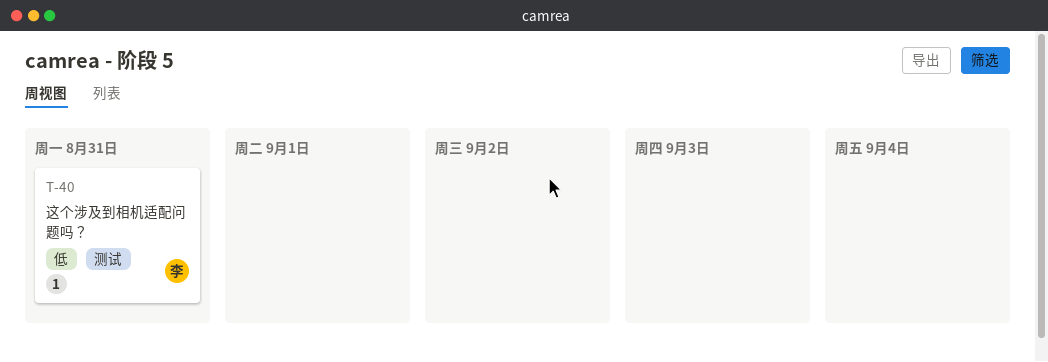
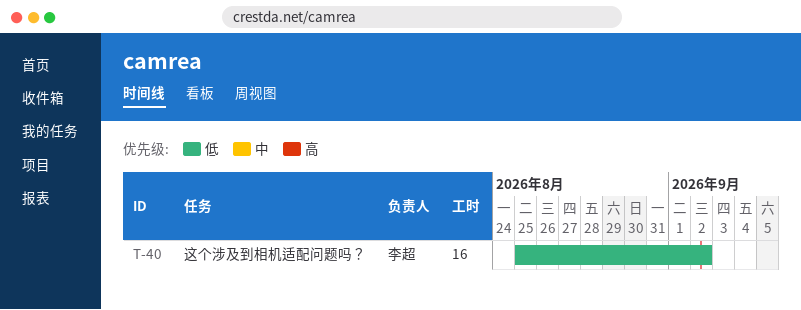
T-40, estimate: 1 -> 16
T-40, due: Aug 31 -> Sep 2

